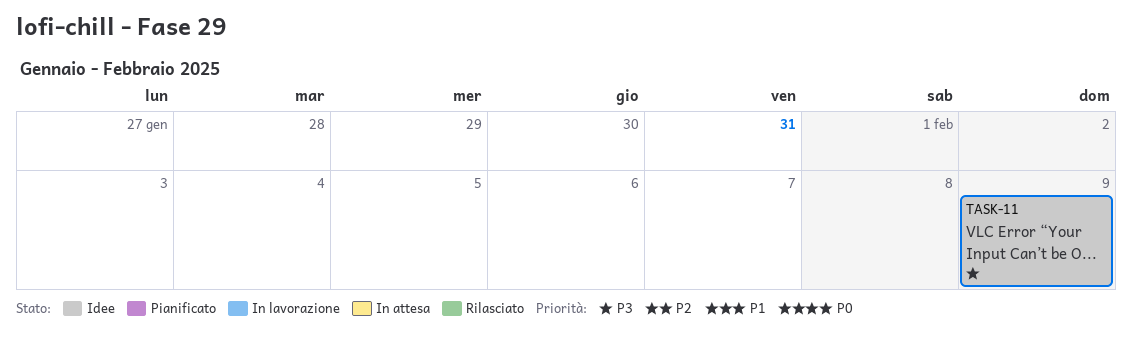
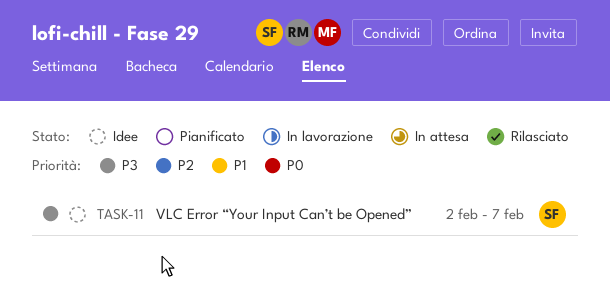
TASK-11, due: Feb 9 -> Feb 7

